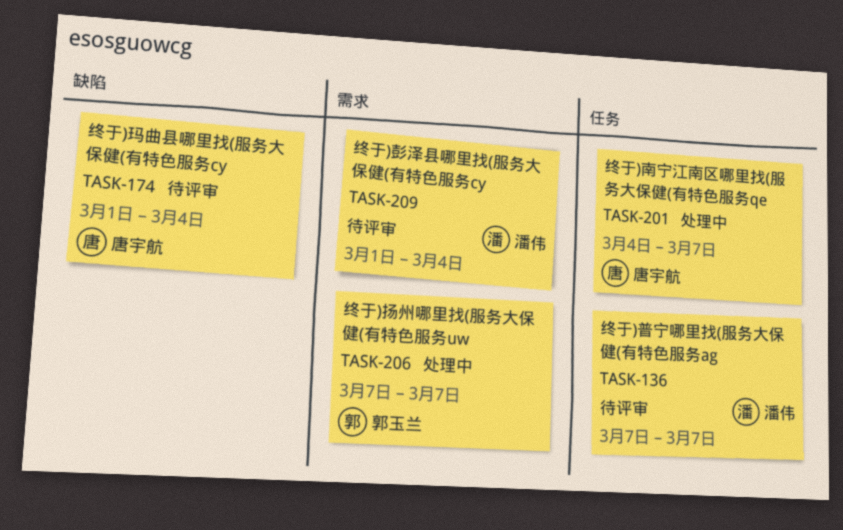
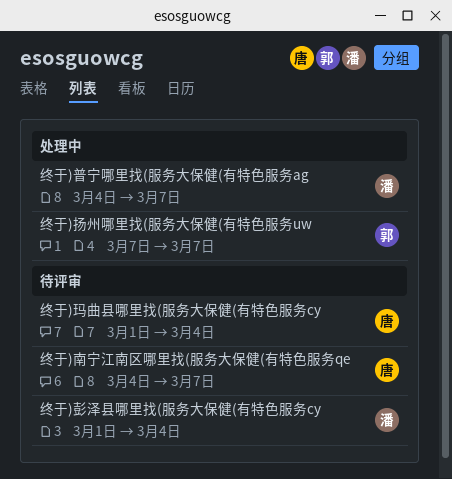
终于)南宁江南区哪里找(服务大保健(有特色服务qe, status: 处理中 -> 待评审
终于)普宁哪里找(服务大保健(有特色服务ag, status: 待评审 -> 处理中
终于)普宁哪里找(服务大保健(有特色服务ag, start: Mar 7 -> Mar 4

